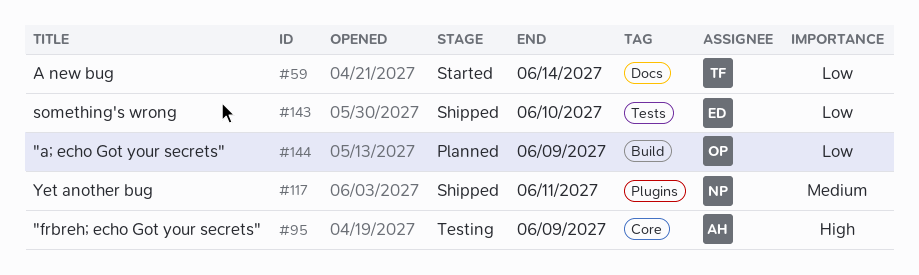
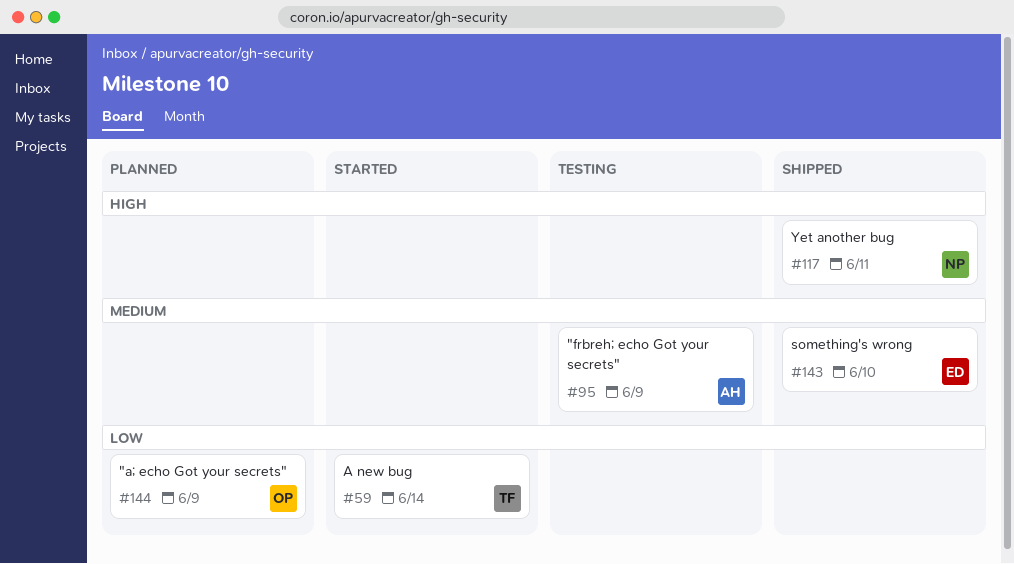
#95, priority: High -> Medium
#117, priority: Medium -> High
#143, priority: Low -> Medium

